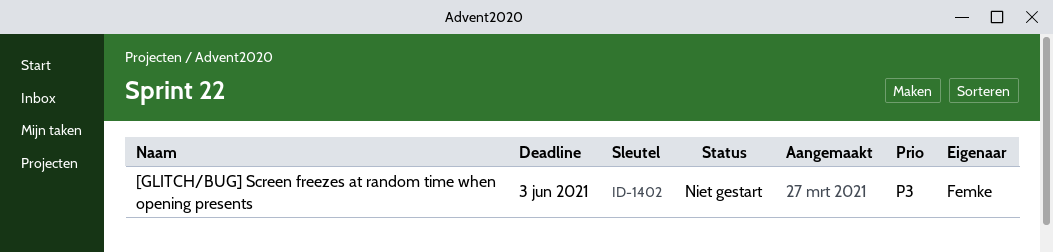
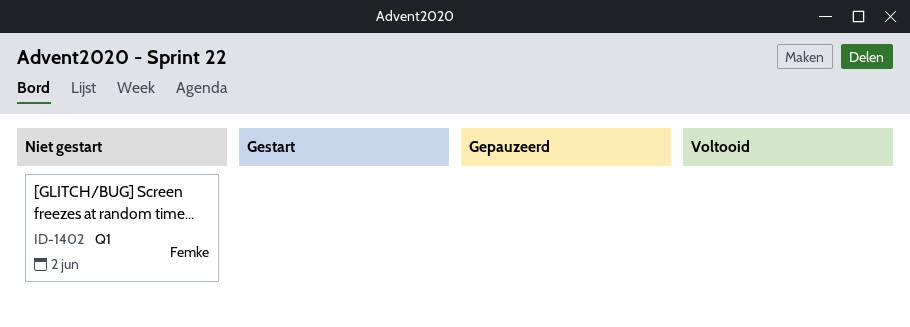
ID-1402, due: Jun 3 -> Jun 2

